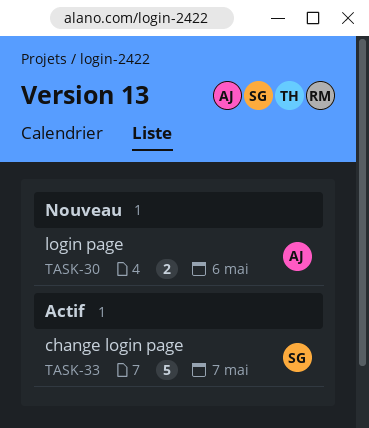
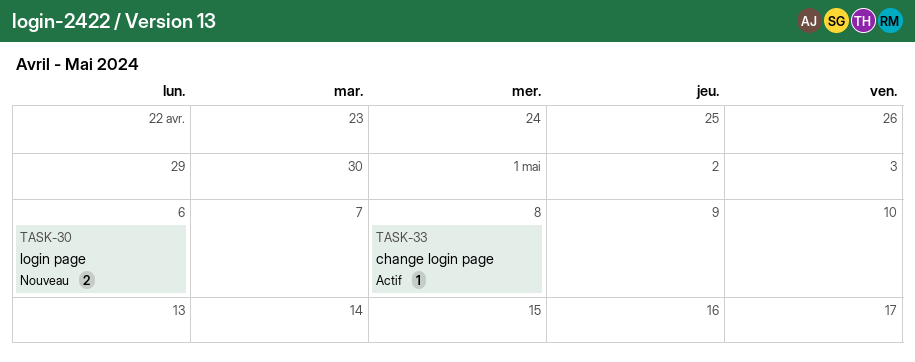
TASK-33, estimate: 5 -> 1
TASK-33, due: May 7 -> May 8

